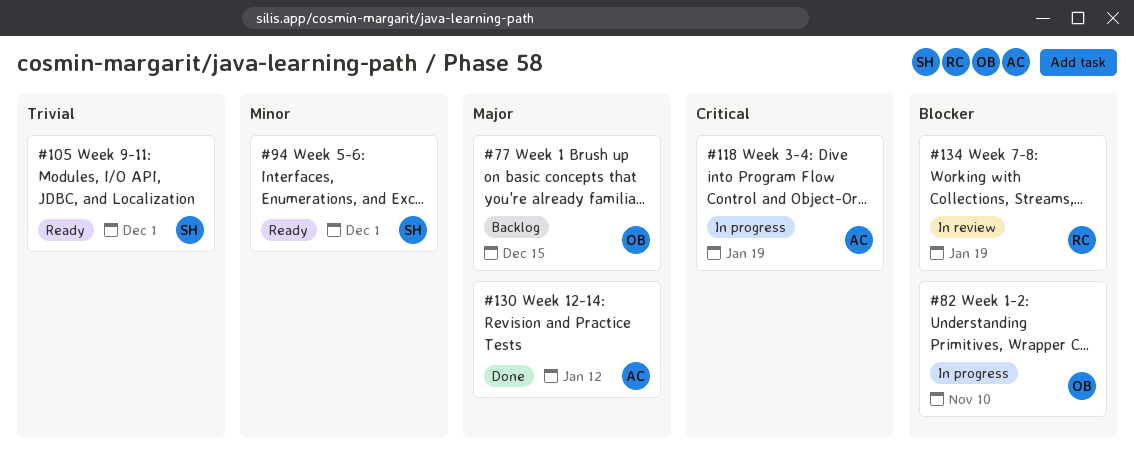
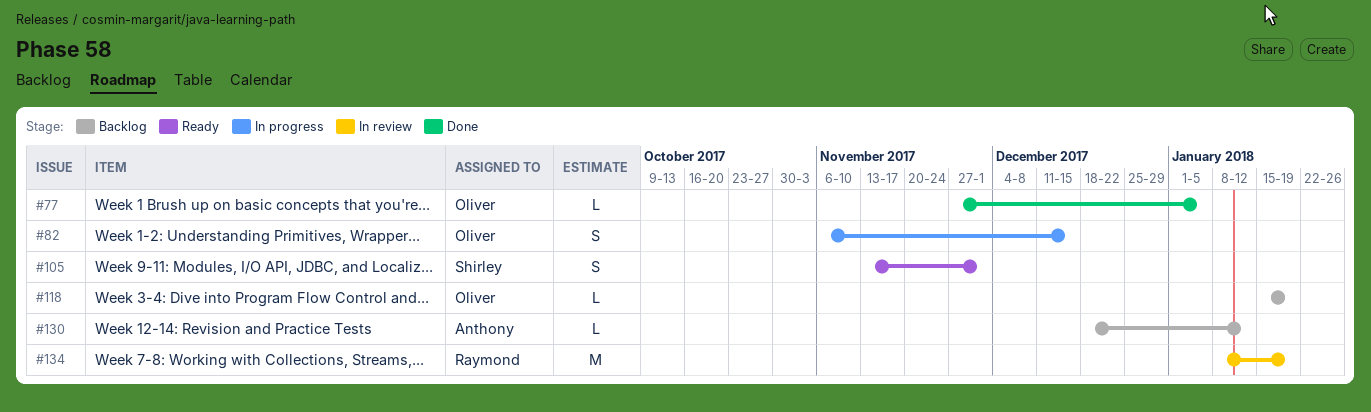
#77, status: Backlog -> Done
#77, due: Dec 15 -> Jan 5
#82, due: Nov 10 -> Dec 15
#94: present -> none
#118, status: In progress -> Backlog
#118, owner: Anthony -> Oliver
#130, status: Done -> Backlog

